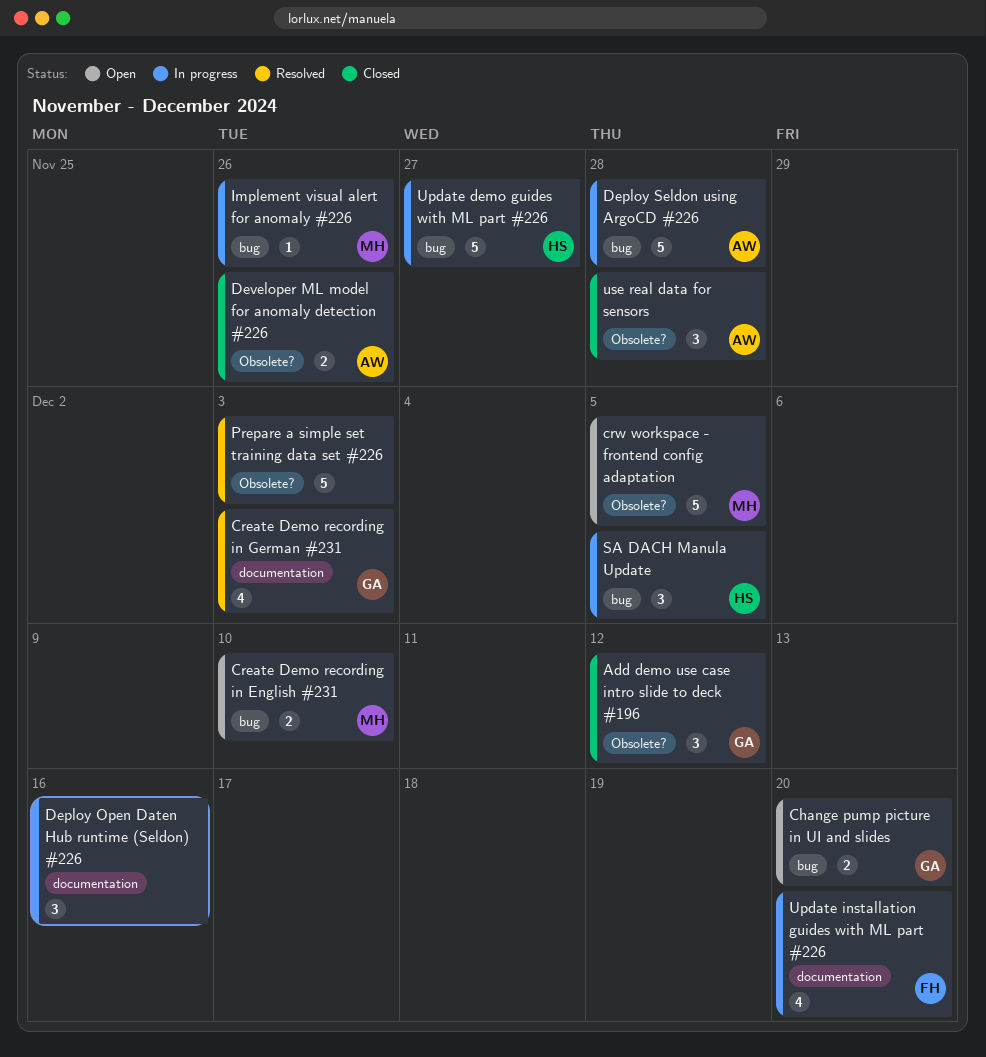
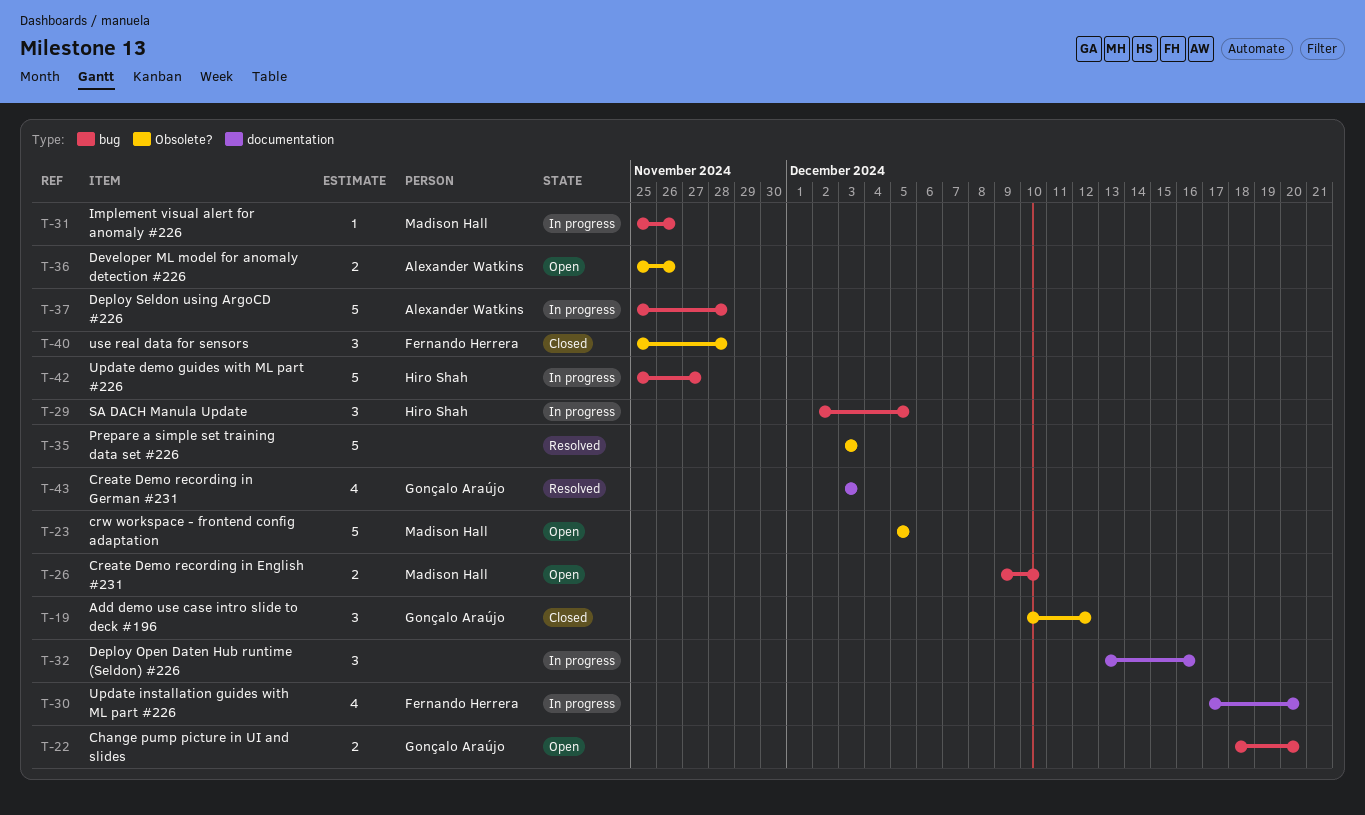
Developer ML model for anomaly detection #226, status: Closed -> Open
use real data for sensors, owner: Alexander Watkins -> Fernando Herrera

